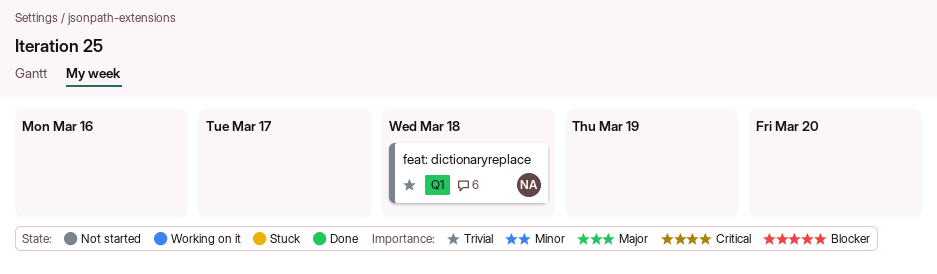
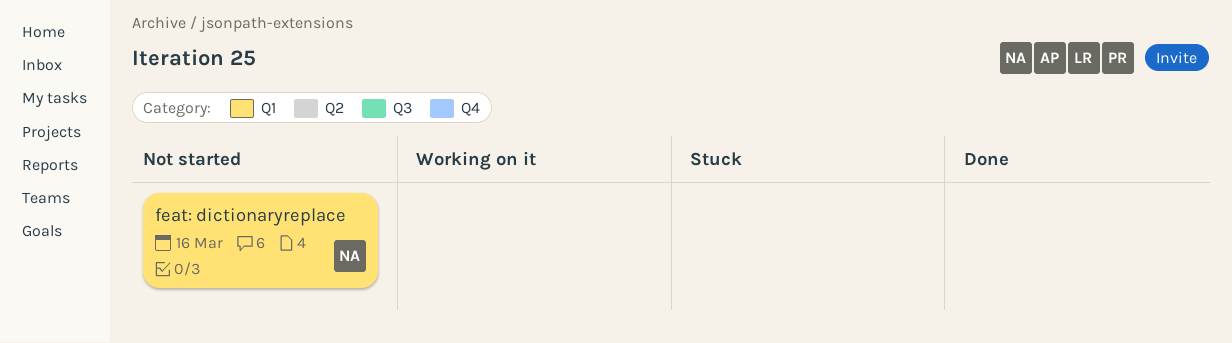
feat: dictionaryreplace, due: Mar 18 -> Mar 16

